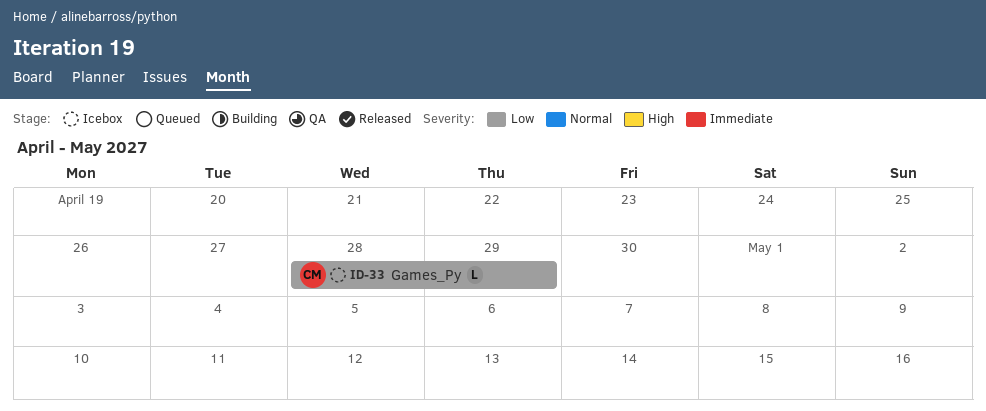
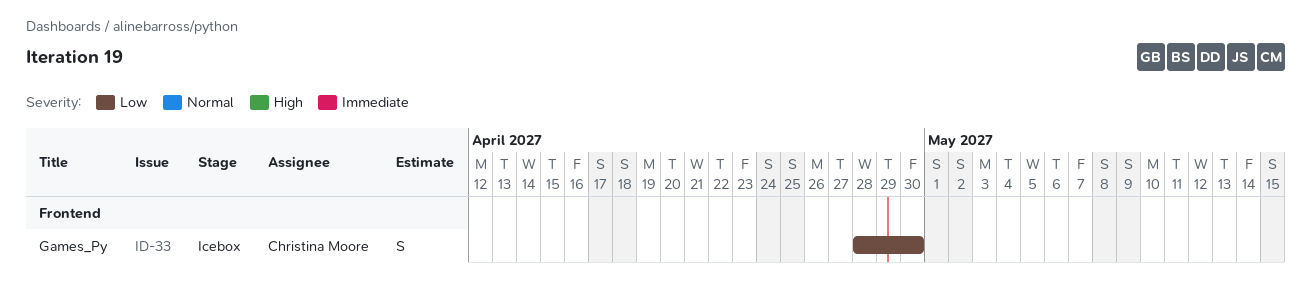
ID-33, estimate: L -> S
ID-33, due: Apr 29 -> Apr 30

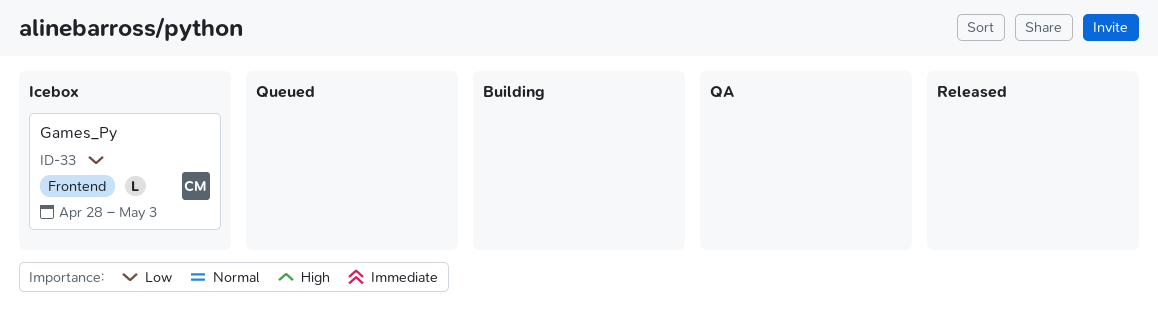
ID-33, estimate: S -> L
ID-33, due: Apr 30 -> May 3

